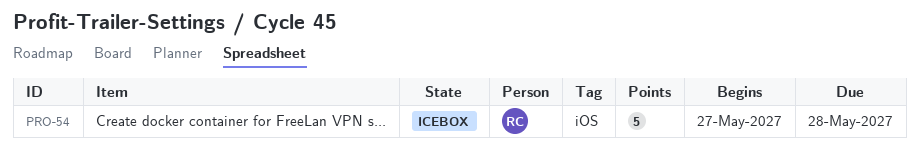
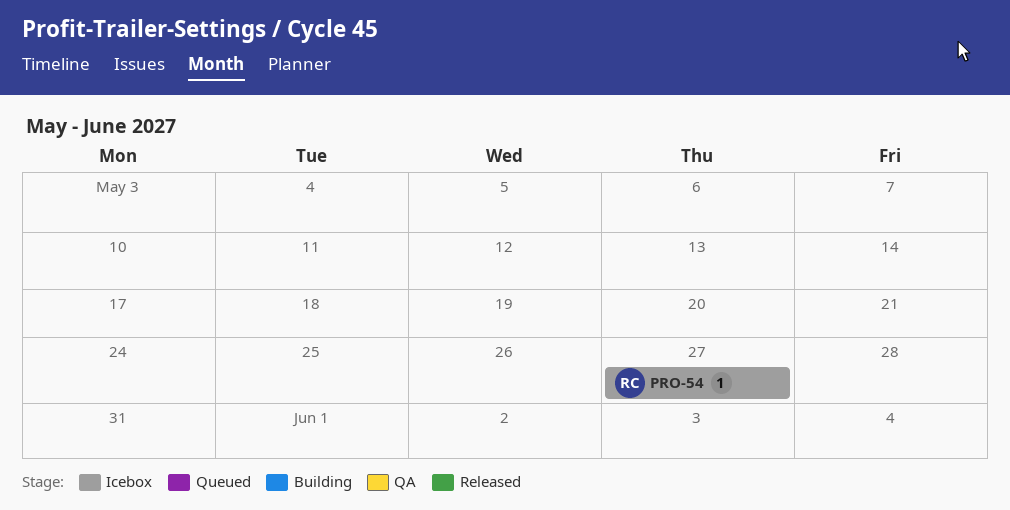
PRO-54, estimate: 5 -> 1
PRO-54, due: May 28 -> May 27

